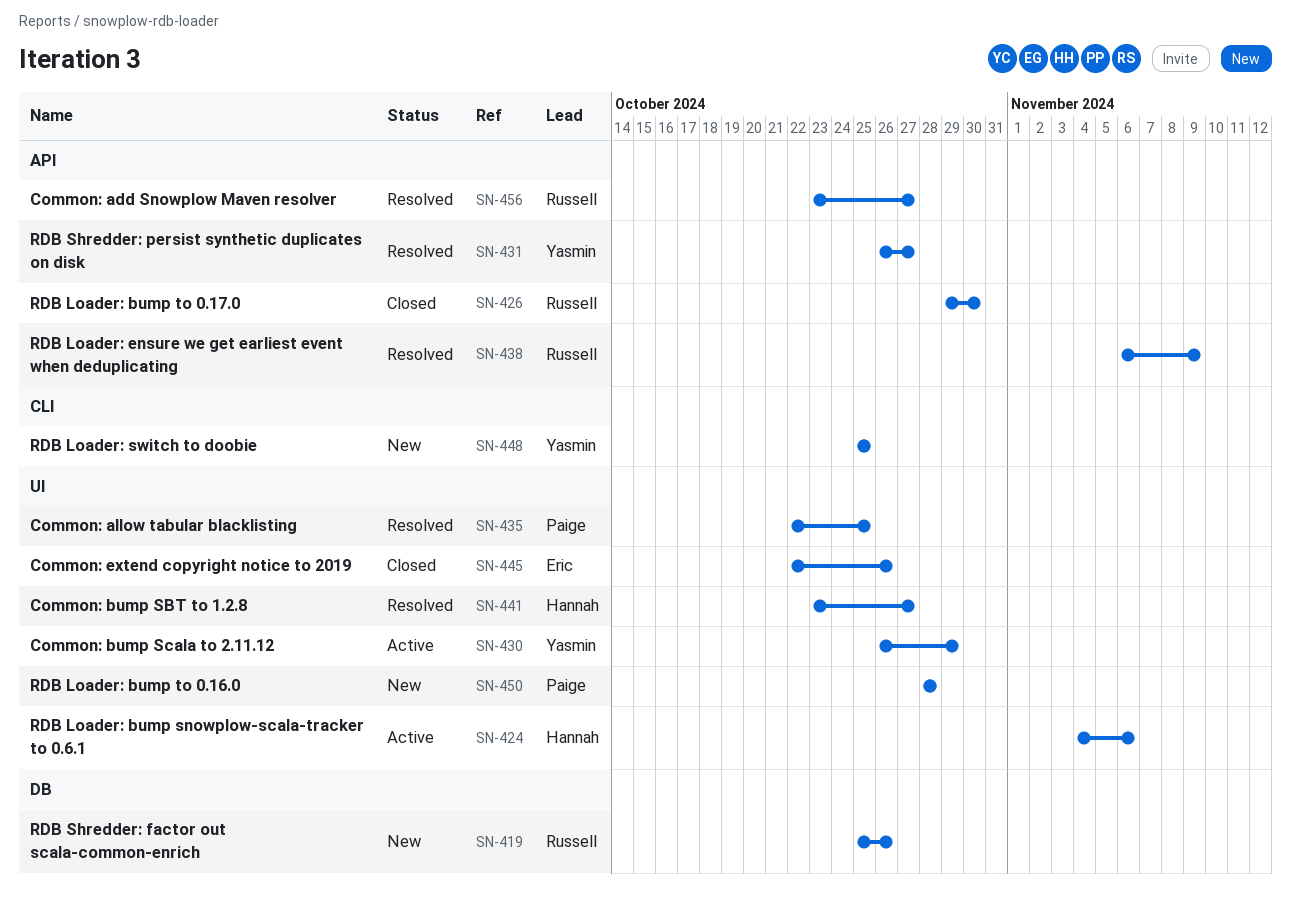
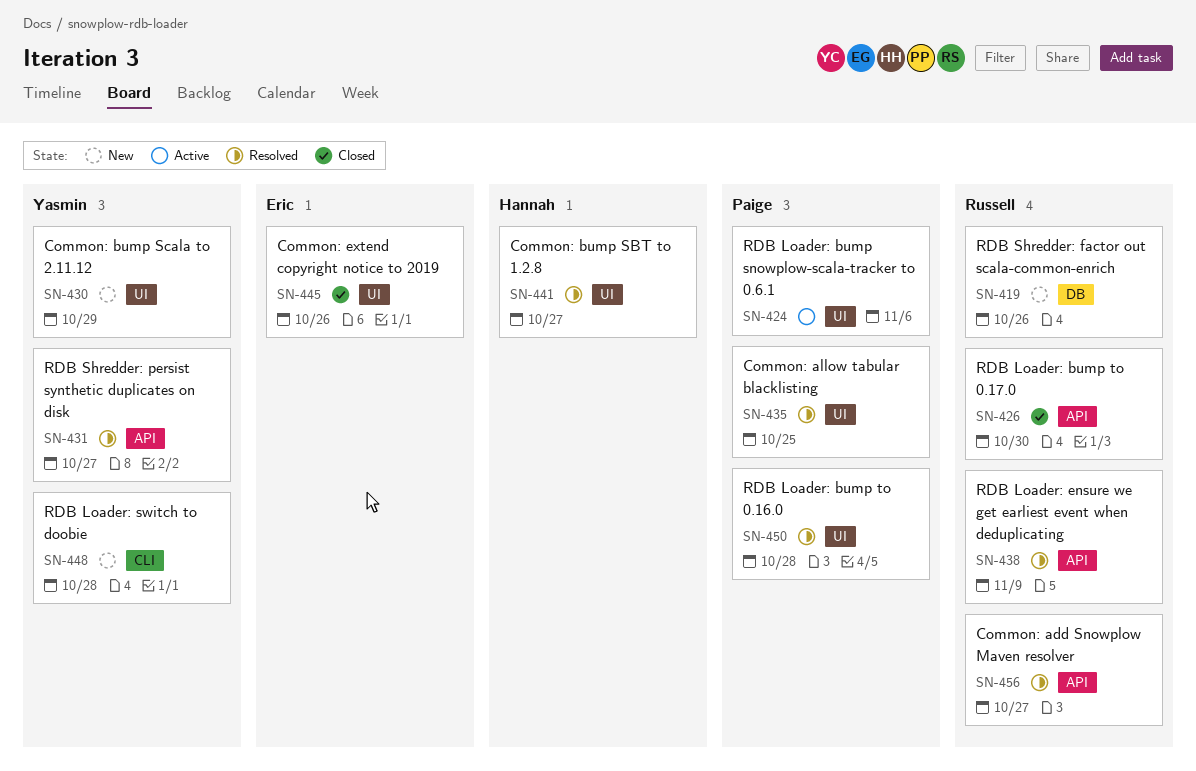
SN-424, owner: Hannah -> Paige
SN-430, status: Active -> New
SN-448, due: Oct 25 -> Oct 28
SN-450, status: New -> Resolved

